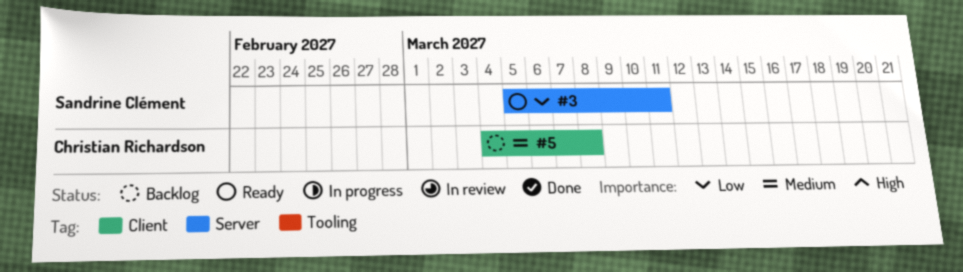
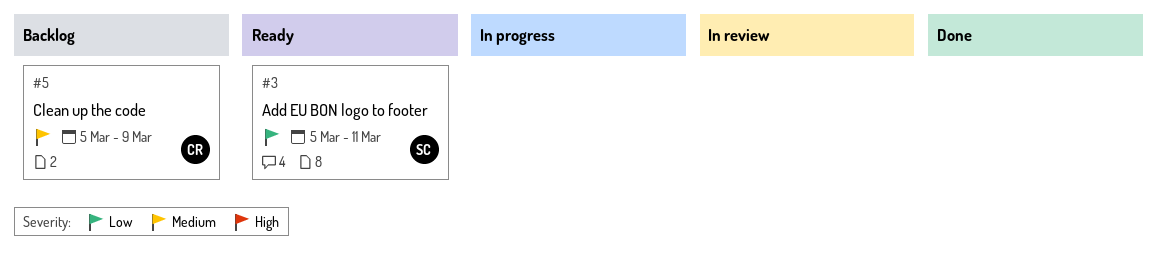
#5, start: Mar 4 -> Mar 5
#5, due: Mar 8 -> Mar 9

